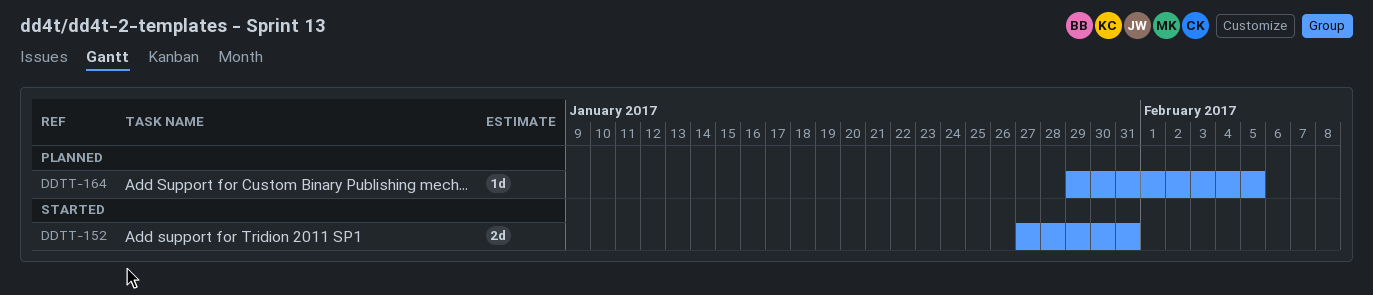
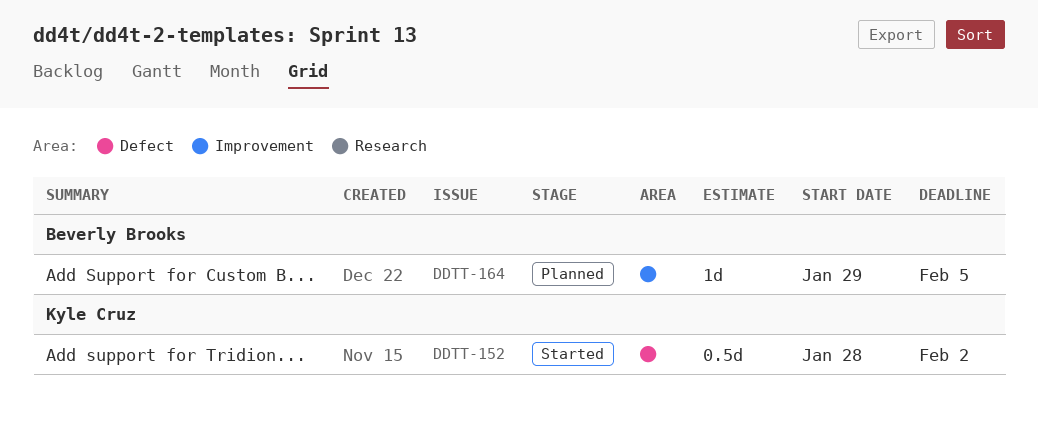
DDTT-152, estimate: 2d -> 0.5d
DDTT-152, start: Jan 27 -> Jan 28
DDTT-152, due: Jan 31 -> Feb 2

